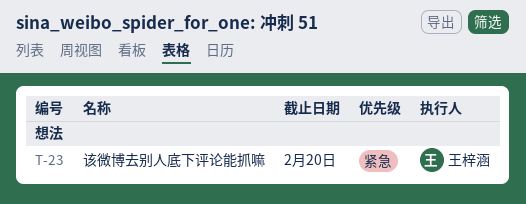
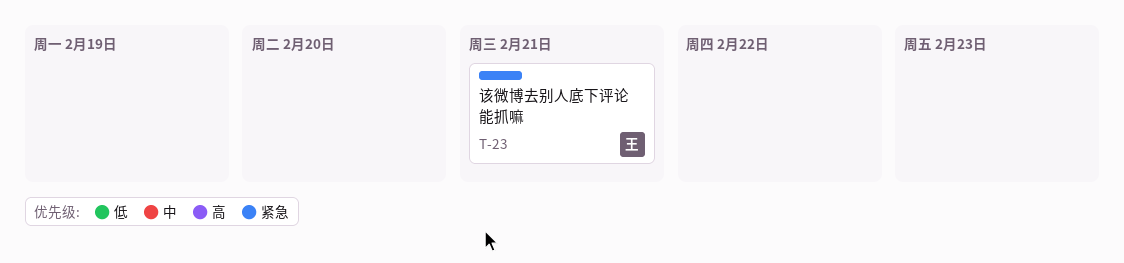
T-23, due: Feb 20 -> Feb 21

